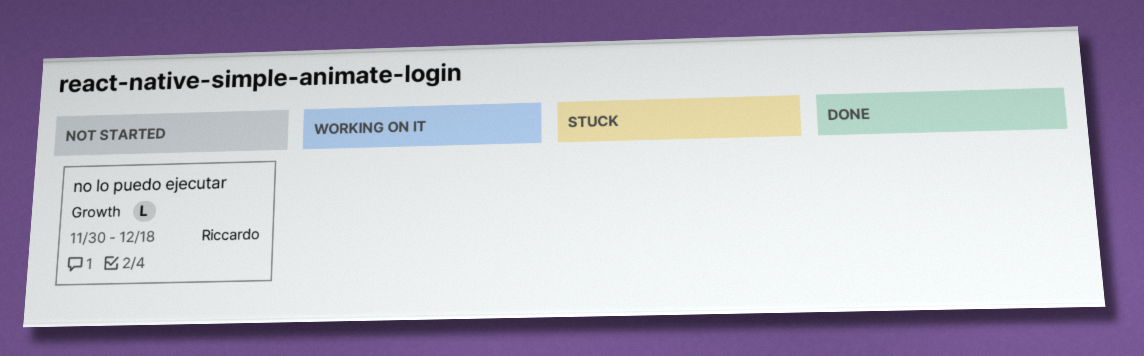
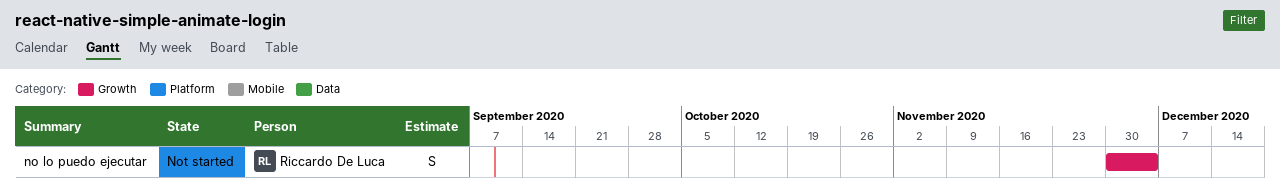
no lo puedo ejecutar, estimate: L -> S
no lo puedo ejecutar, due: Dec 18 -> Dec 4

